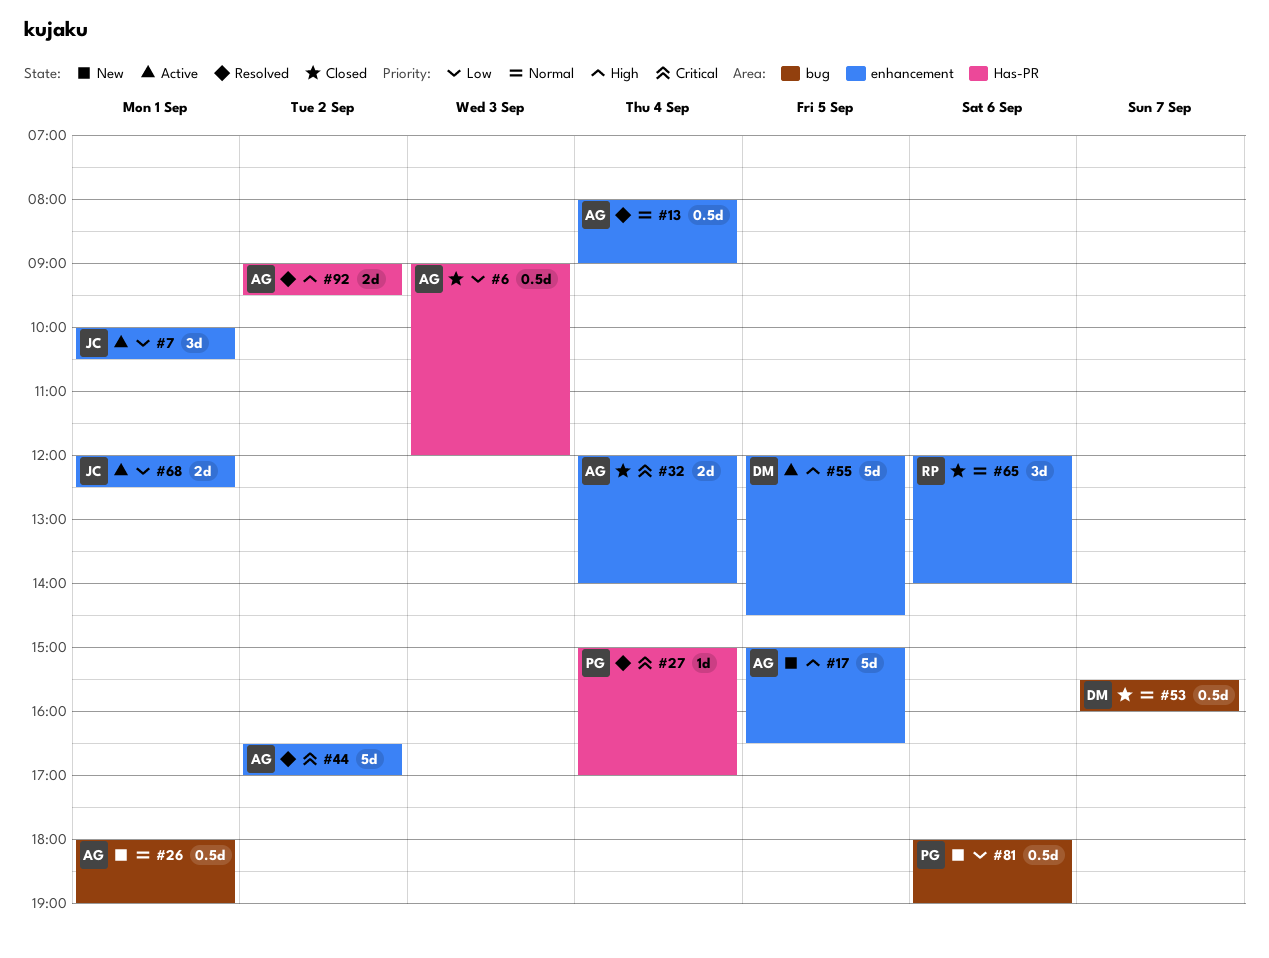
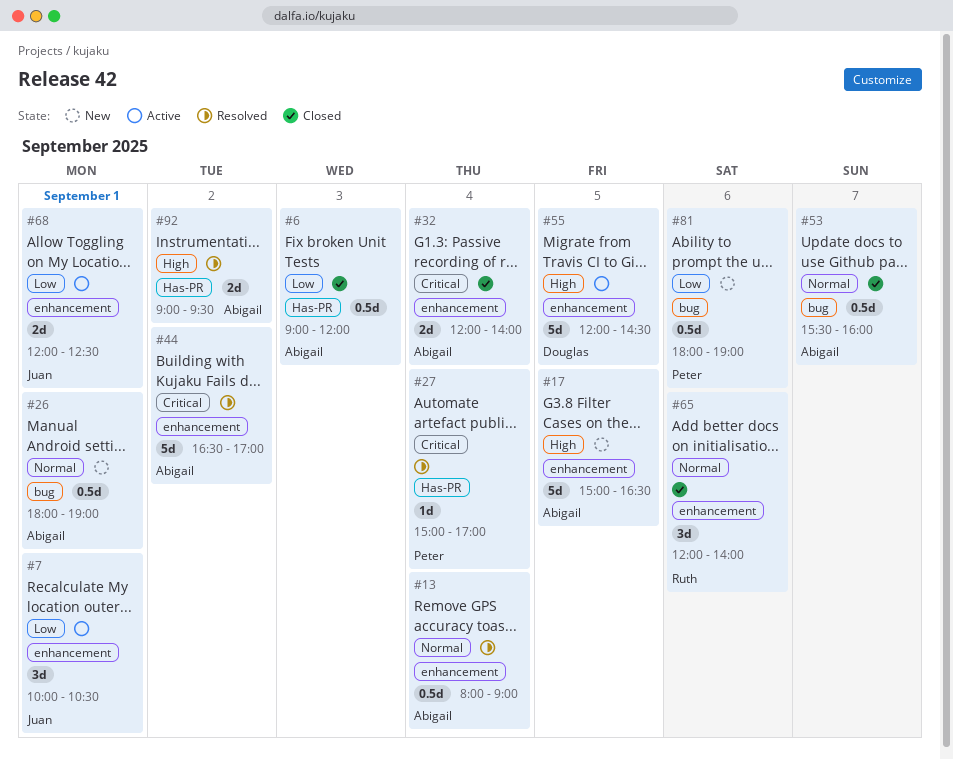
#53, owner: Douglas -> Abigail

